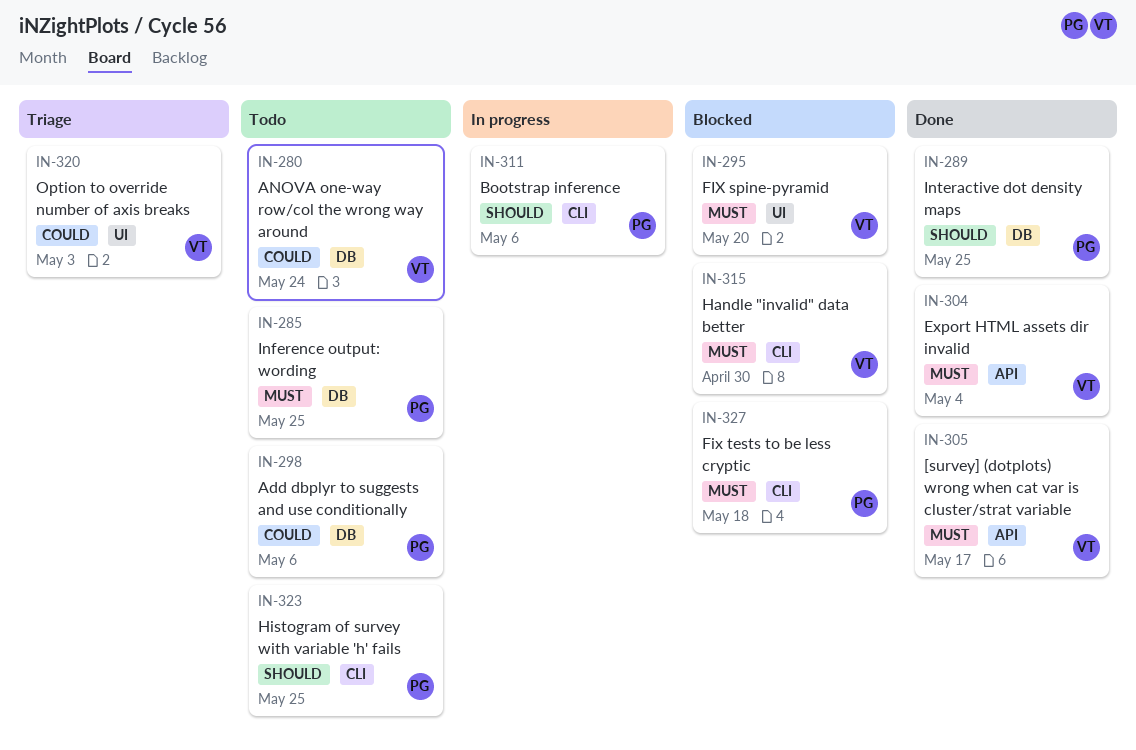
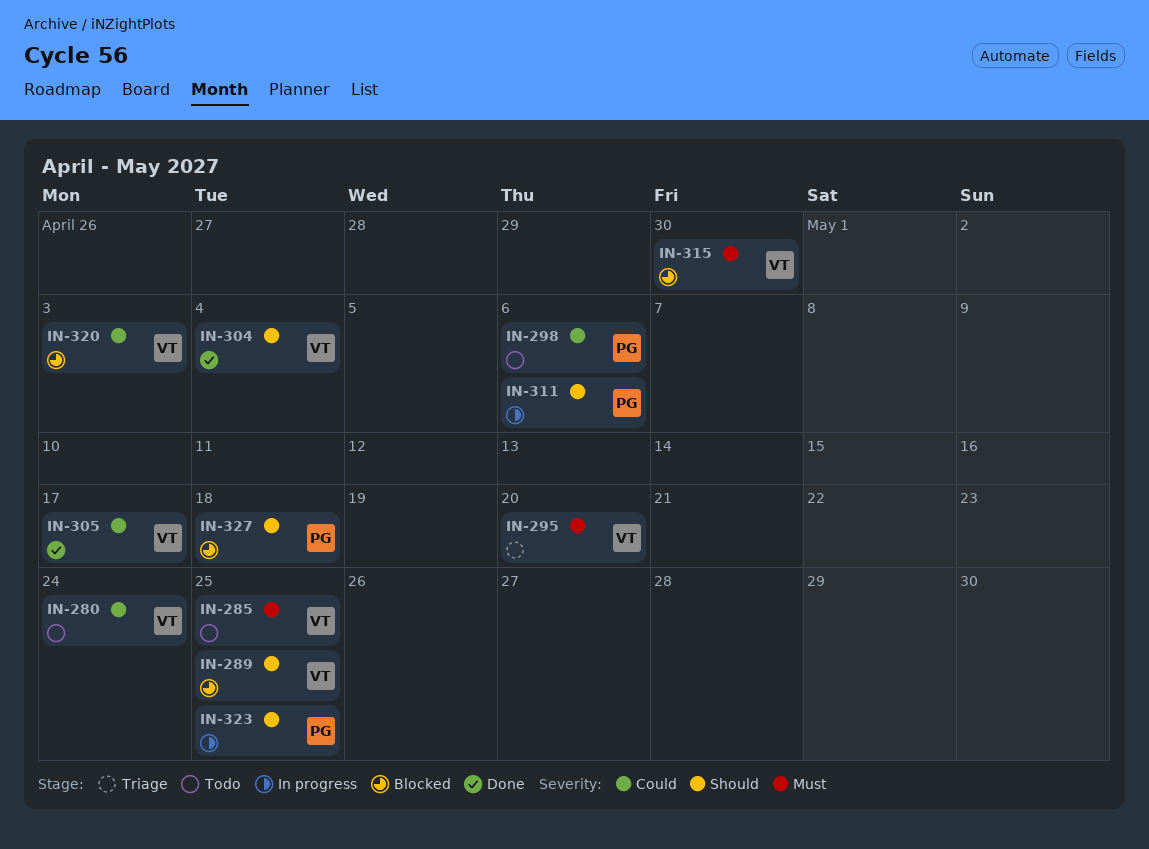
IN-285, owner: PG -> VT
IN-289, status: Done -> Blocked
IN-289, owner: PG -> VT
IN-295, status: Blocked -> Triage
IN-304, priority: Must -> Should
IN-305, priority: Must -> Could
IN-320, status: Triage -> Blocked
IN-323, status: Todo -> In progress
IN-327, priority: Must -> Should

